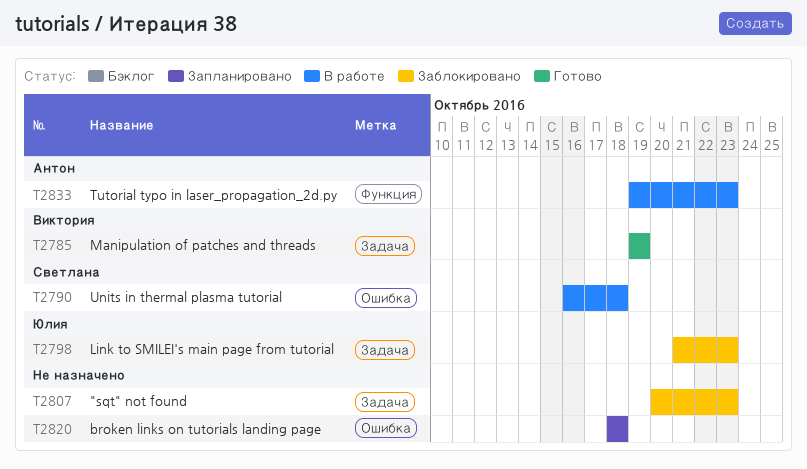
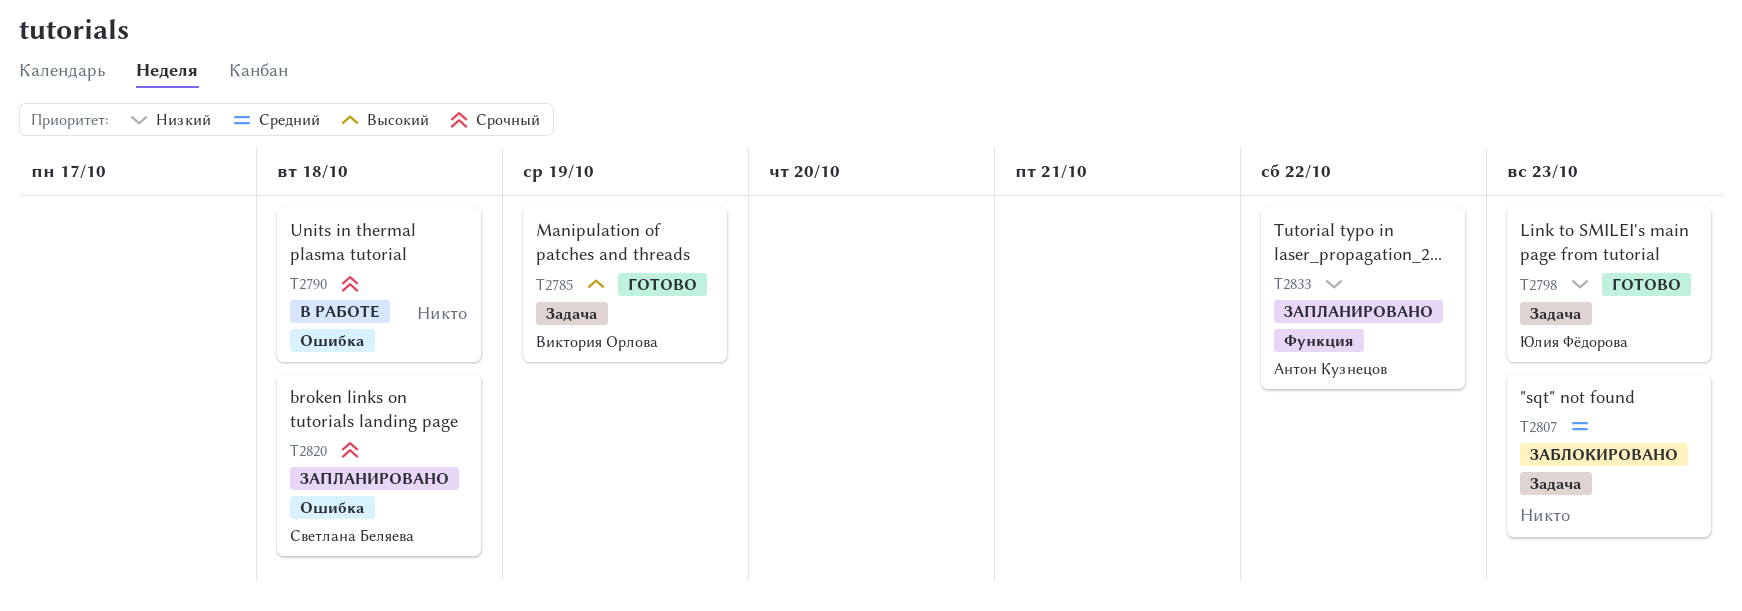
T2790, owner: Светлана Беляева -> none
T2798, status: Заблокировано -> Готово
T2820, owner: none -> Светлана Беляева
T2833, status: В работе -> Запланировано
T2833, due: Oct 23 -> Oct 22

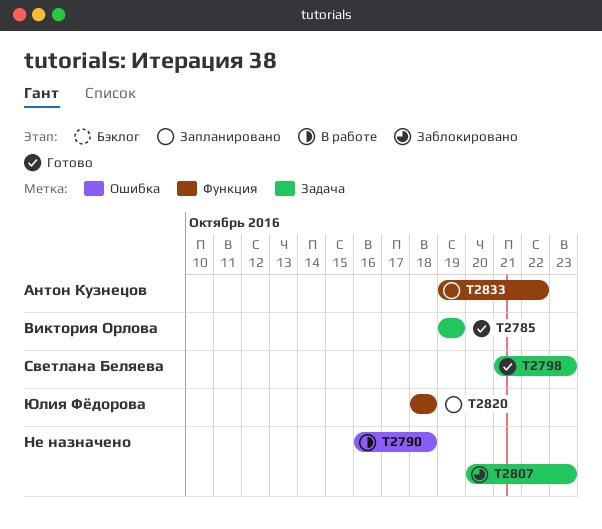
T2798, owner: Юлия Фёдорова -> Светлана Беляева
T2820, owner: Светлана Беляева -> Юлия Фёдорова
T2820, label: Ошибка -> Функция

